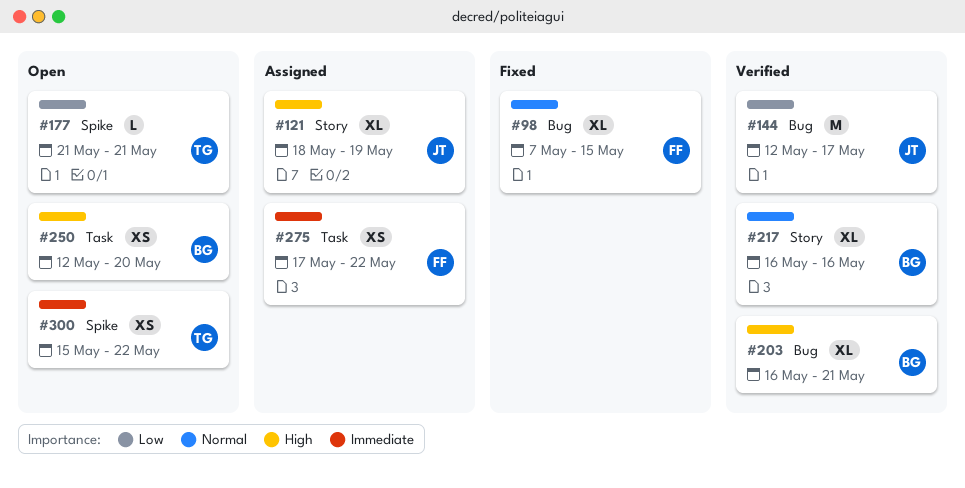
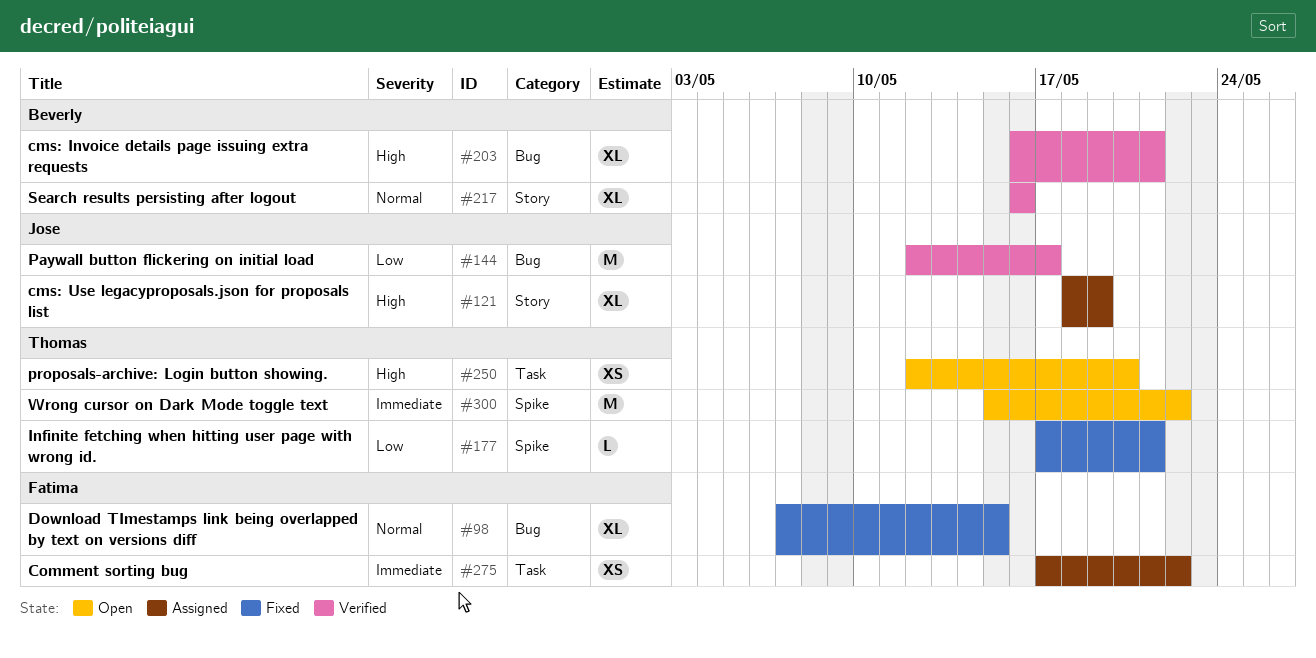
#177, status: Open -> Fixed
#177, start: May 21 -> May 17
#250, owner: Beverly -> Thomas
#300, estimate: XS -> M

